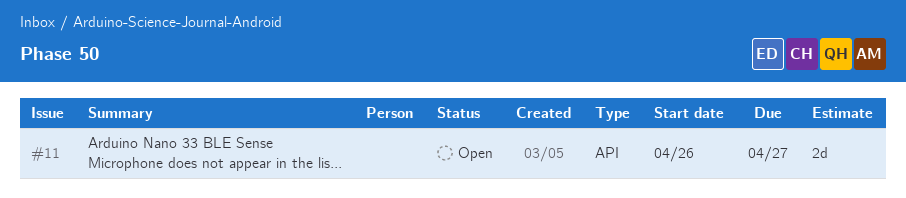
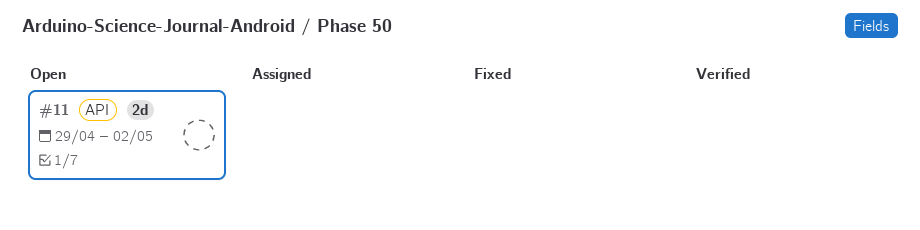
#11, start: Apr 26 -> Apr 29
#11, due: Apr 27 -> May 2

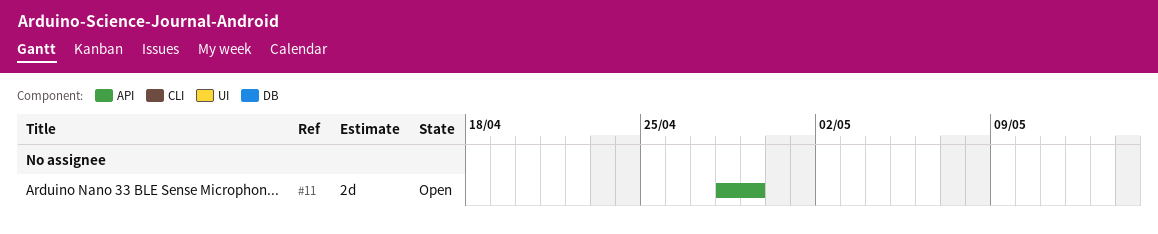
#11, start: Apr 29 -> Apr 28
#11, due: May 2 -> Apr 29

